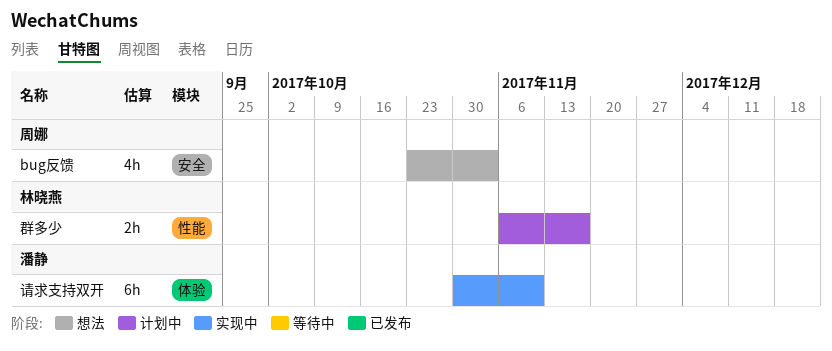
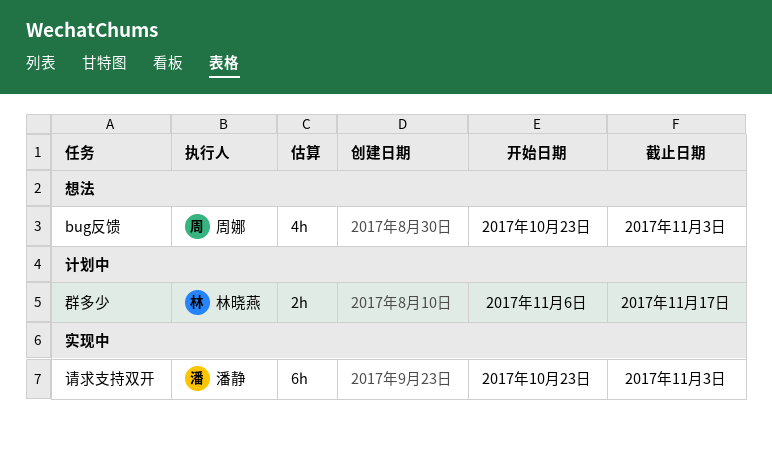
请求支持双开, start: Oct 30 -> Oct 23
请求支持双开, due: Nov 10 -> Nov 3

